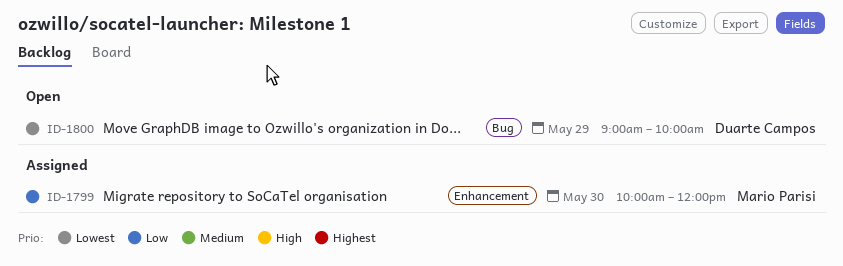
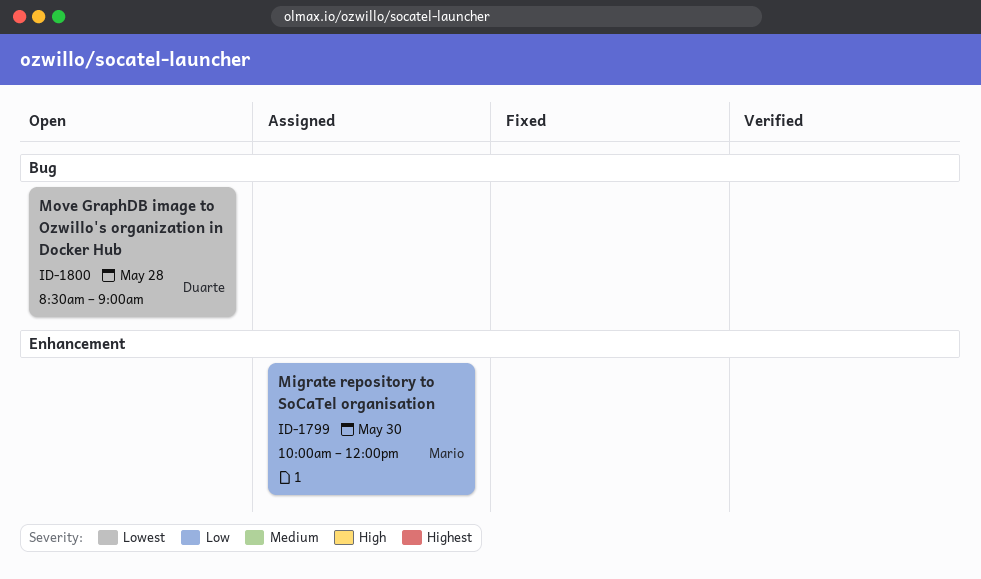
ID-1800, day: May 29 -> May 28
ID-1800, begins: 09:00 -> 08:30
ID-1800, ends: 10:00 -> 09:00

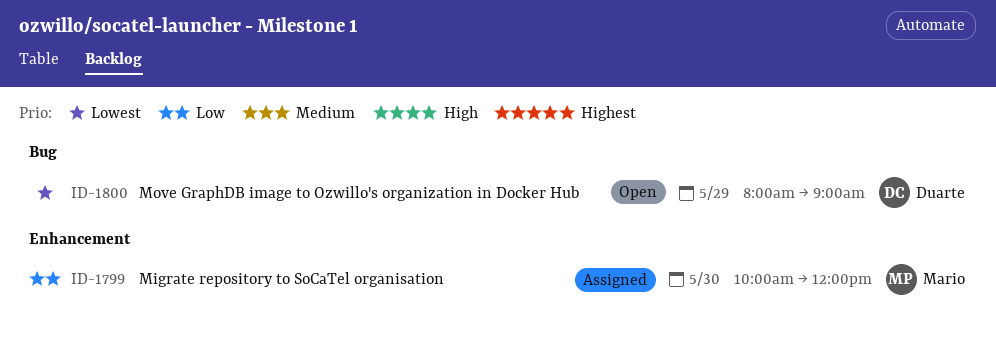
ID-1800, day: May 28 -> May 29
ID-1800, begins: 08:30 -> 08:00

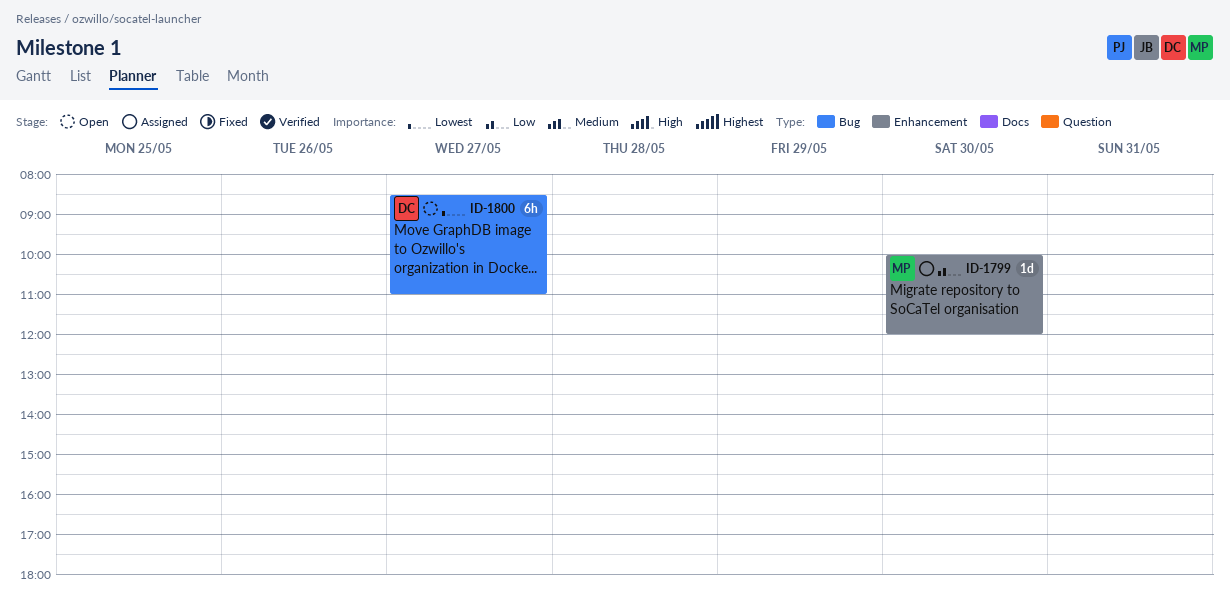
ID-1800, day: May 29 -> May 27
ID-1800, begins: 08:00 -> 08:30
ID-1800, ends: 09:00 -> 11:00

